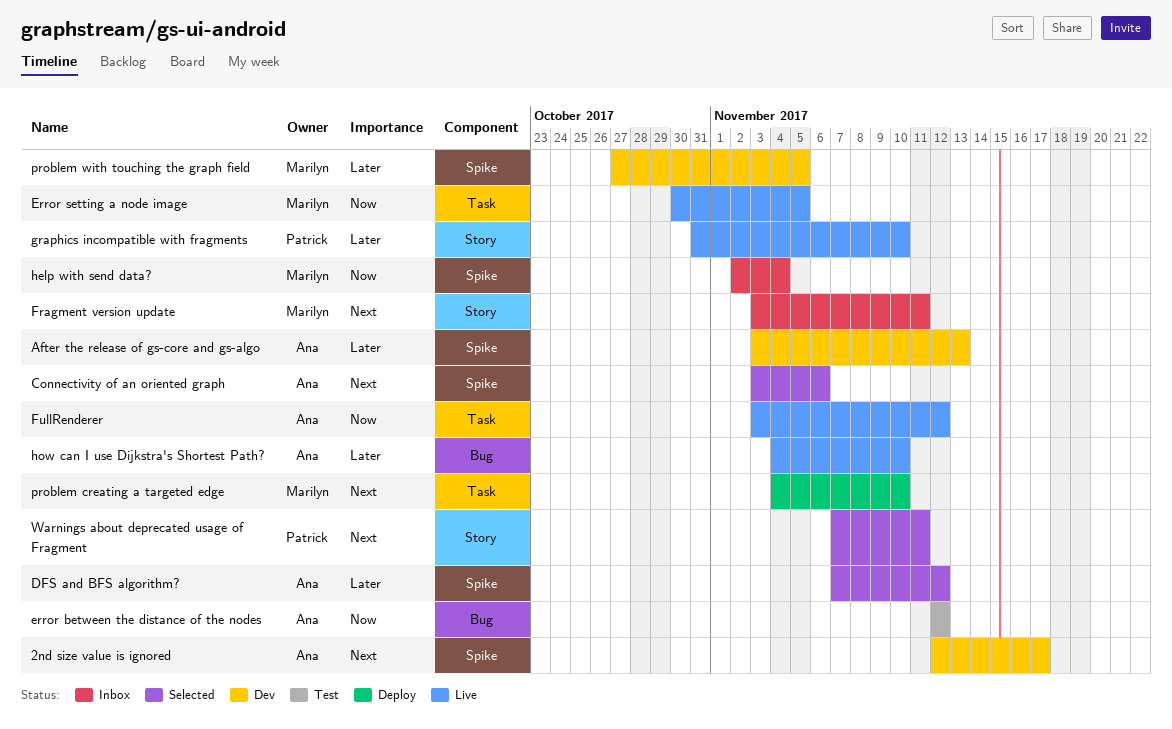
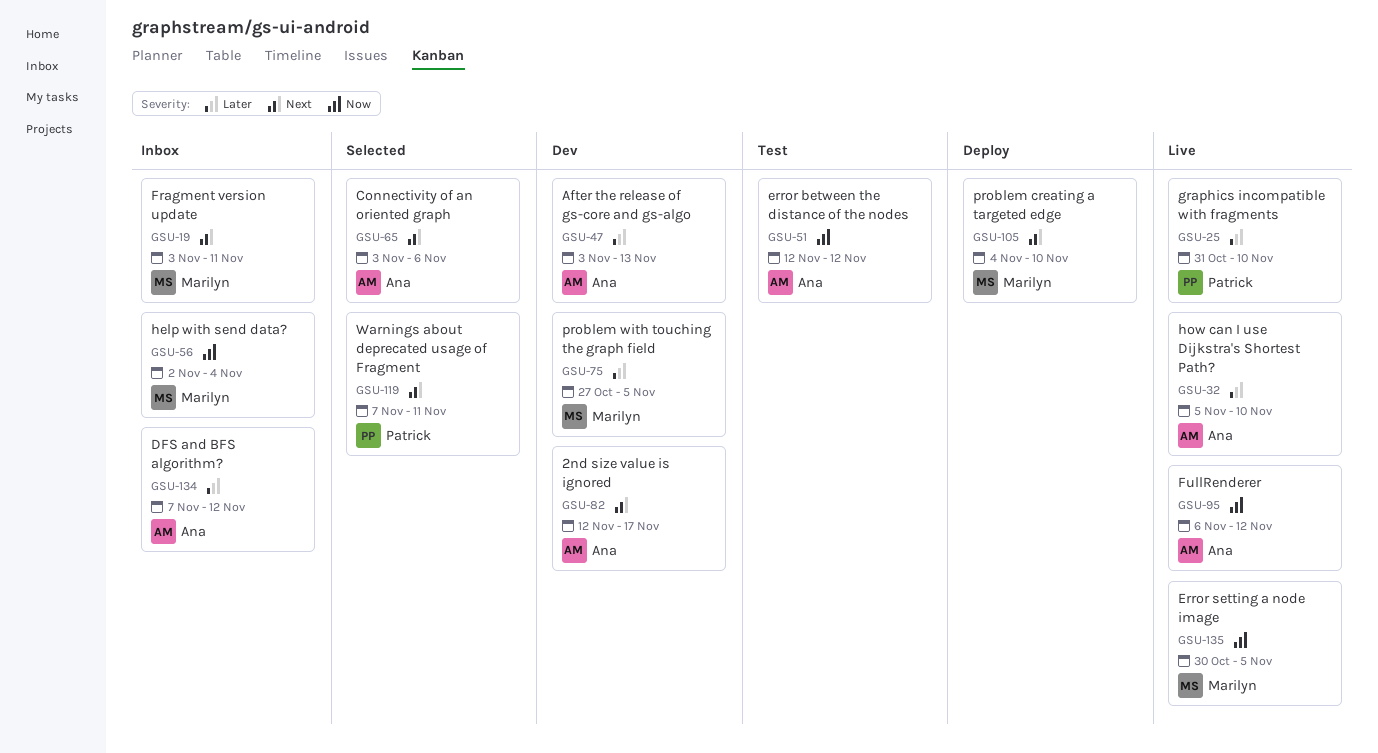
DFS and BFS algorithm?, status: Selected -> Inbox
FullRenderer, start: Nov 3 -> Nov 6
how can I use Dijkstra's Shortest Path?, start: Nov 4 -> Nov 5

